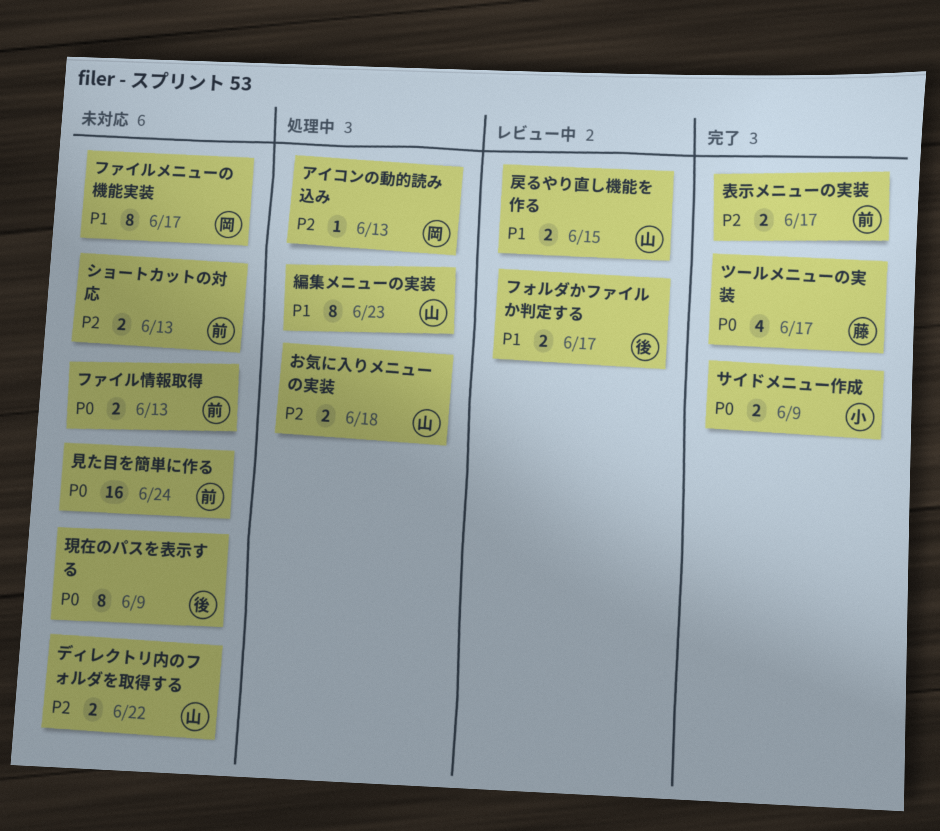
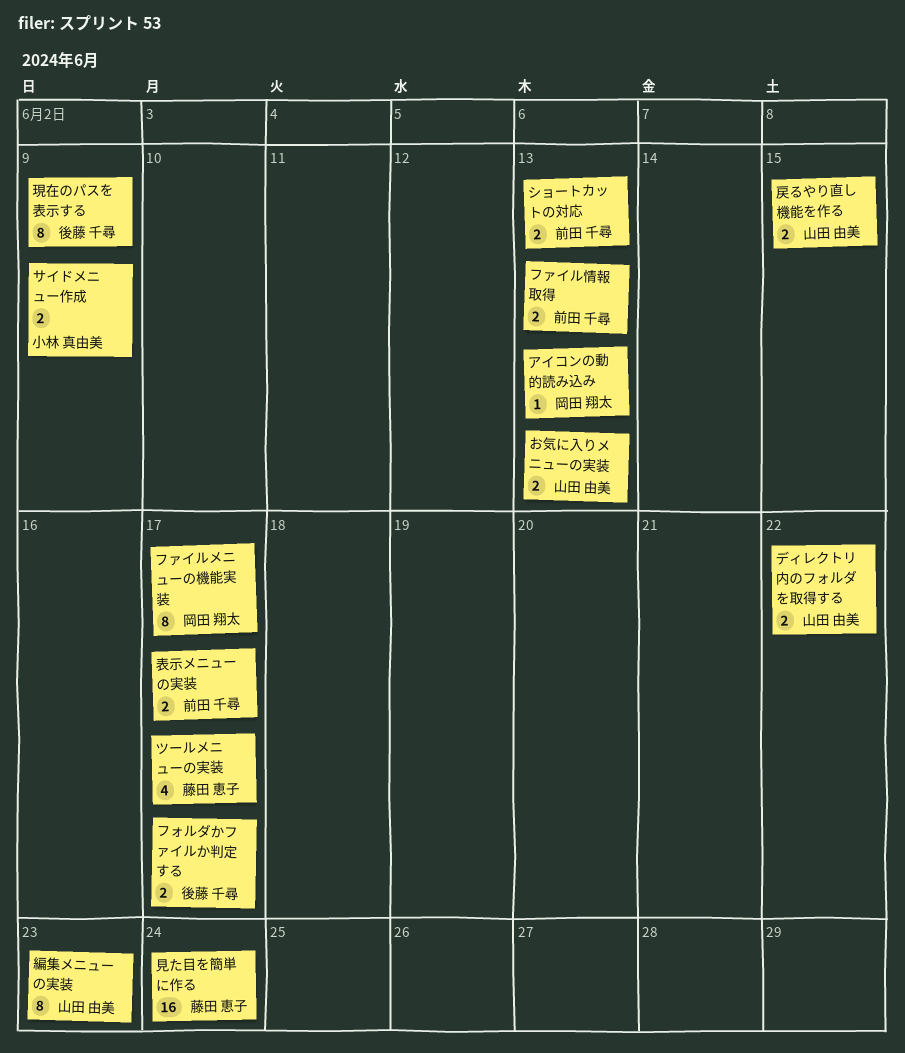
お気に入りメニューの実装, due: Jun 18 -> Jun 13
見た目を簡単に作る, owner: 前田 千尋 -> 藤田 恵子

